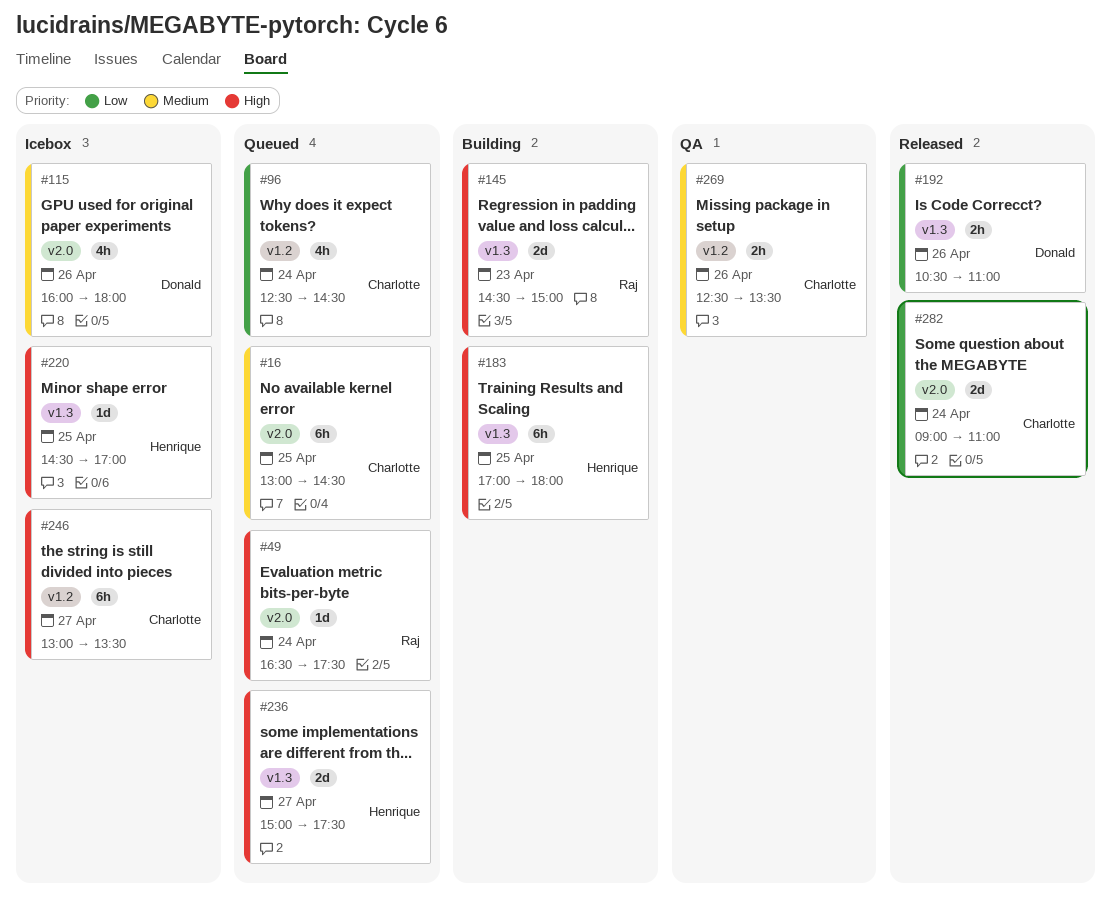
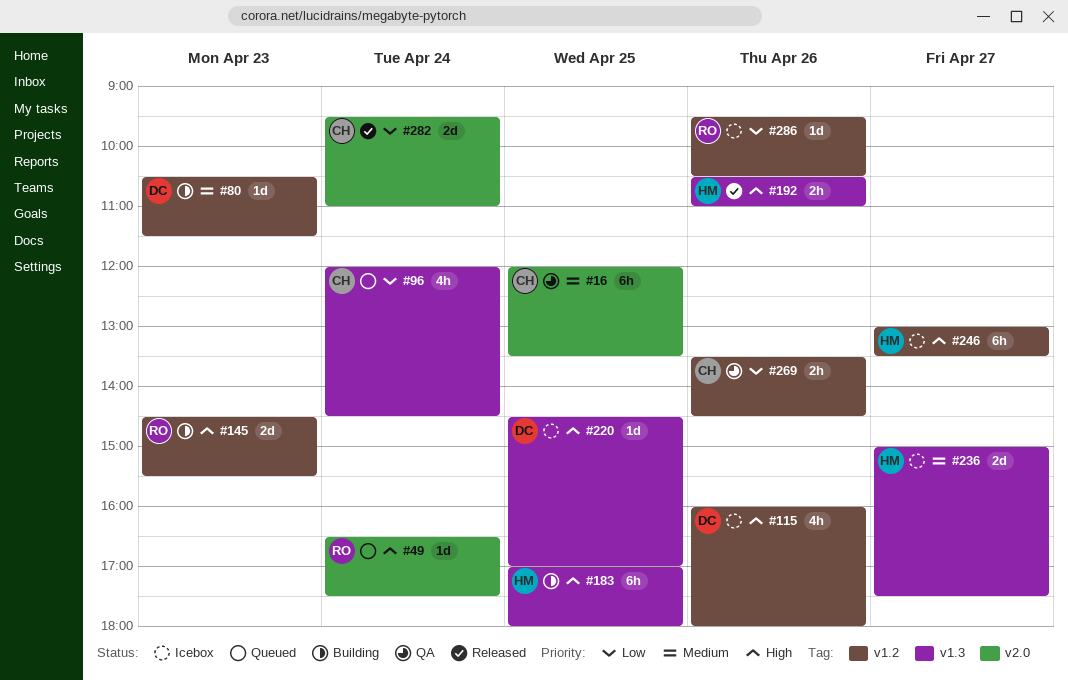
#16, status: Queued -> QA
#16, begins: 13:00 -> 12:00
#16, ends: 14:30 -> 13:30
#80: none -> present
#96, label: v1.2 -> v1.3
#96, begins: 12:30 -> 12:00
#115, priority: Medium -> High
#115, label: v2.0 -> v1.2
#145, label: v1.3 -> v1.2
#145, ends: 15:00 -> 15:30
#192, owner: Donald -> Henrique
#192, priority: Low -> High
#220, owner: Henrique -> Donald
#236, status: Queued -> Icebox
#236, priority: High -> Medium
#246, owner: Charlotte -> Henrique
#269, priority: Medium -> Low
#269, begins: 12:30 -> 13:30
#269, ends: 13:30 -> 14:30
#282, begins: 09:00 -> 09:30
#286: none -> present

